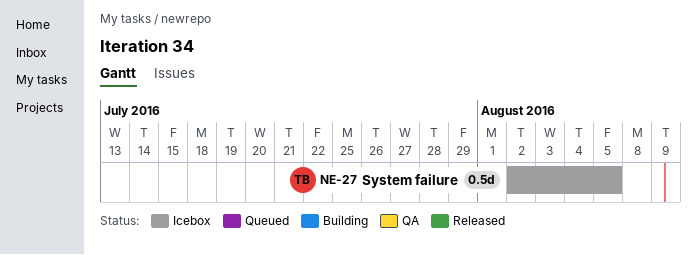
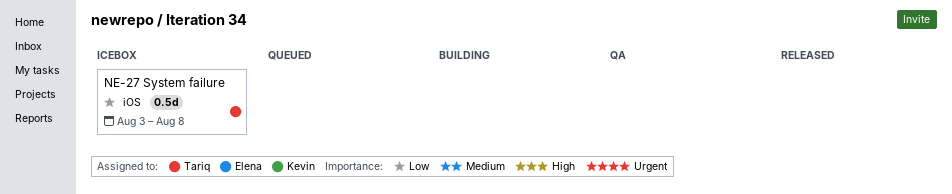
NE-27, start: Aug 2 -> Aug 3
NE-27, due: Aug 5 -> Aug 8

